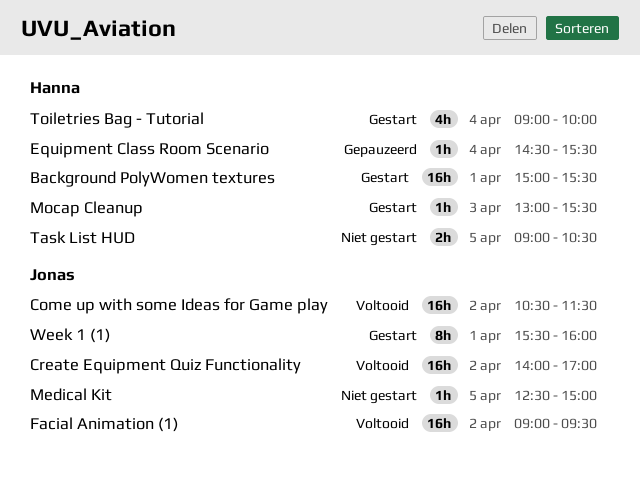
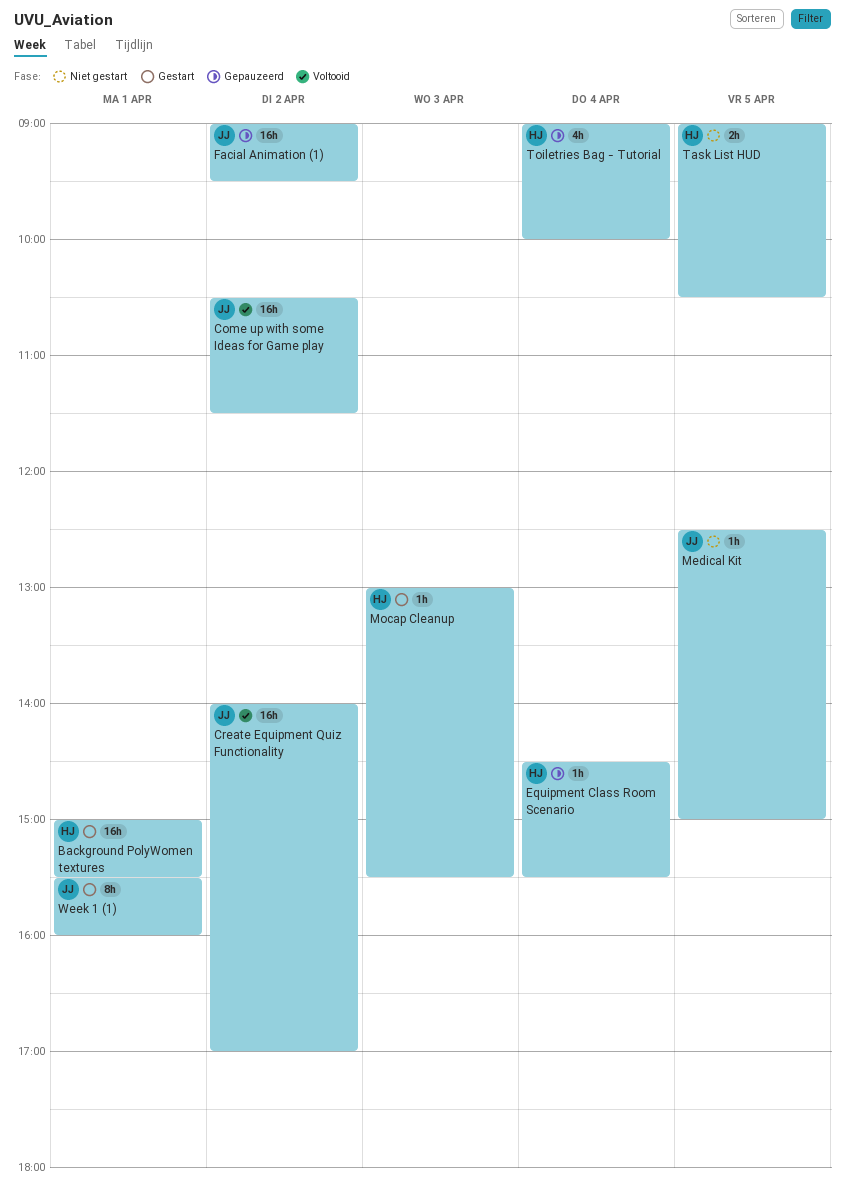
Facial Animation (1), status: Voltooid -> Gepauzeerd
Toiletries Bag - Tutorial, status: Gestart -> Gepauzeerd

